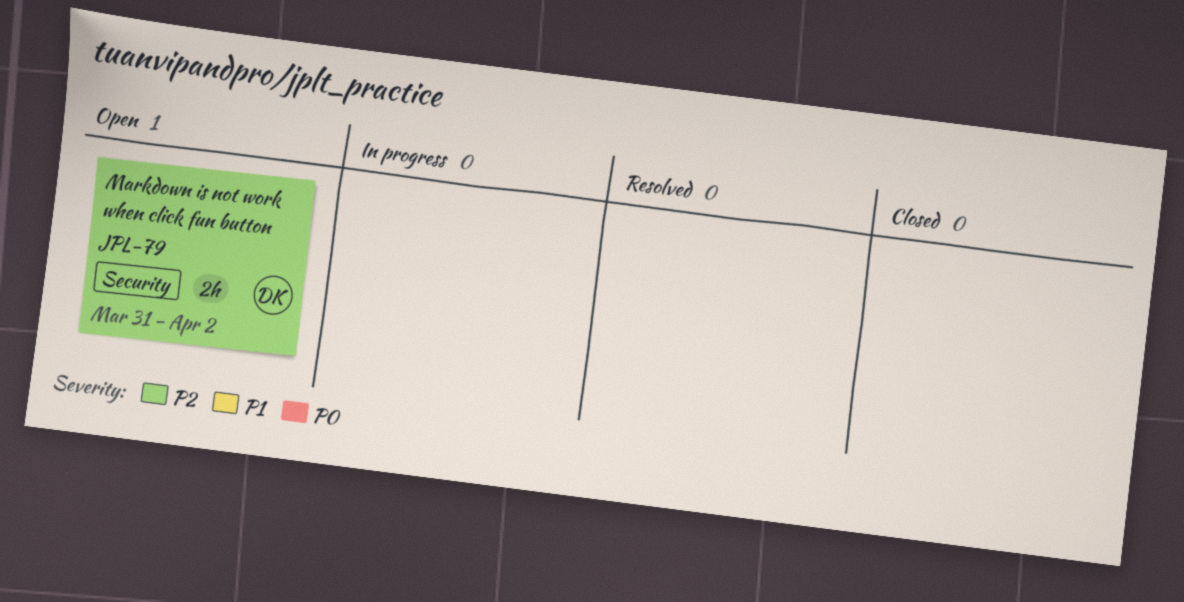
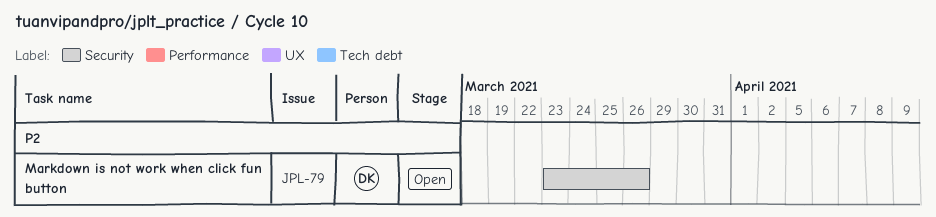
JPL-79, start: Mar 31 -> Mar 23
JPL-79, due: Apr 2 -> Mar 26

